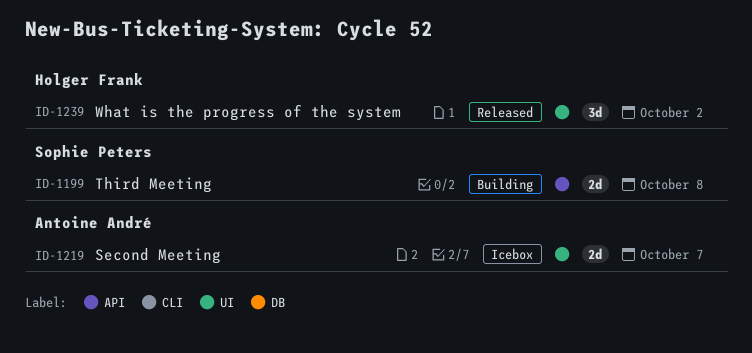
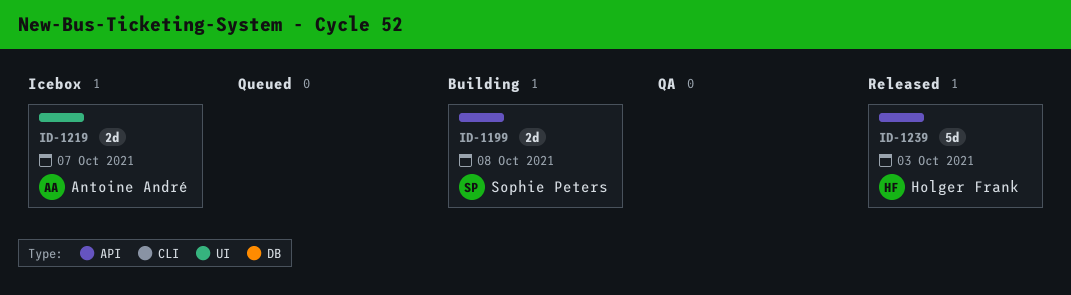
ID-1239, label: UI -> API
ID-1239, estimate: 3d -> 5d
ID-1239, due: Oct 2 -> Oct 3

